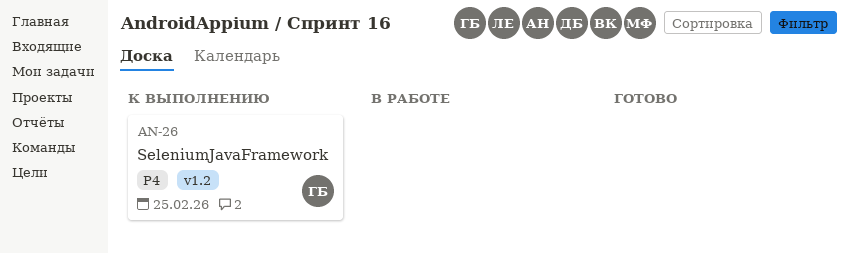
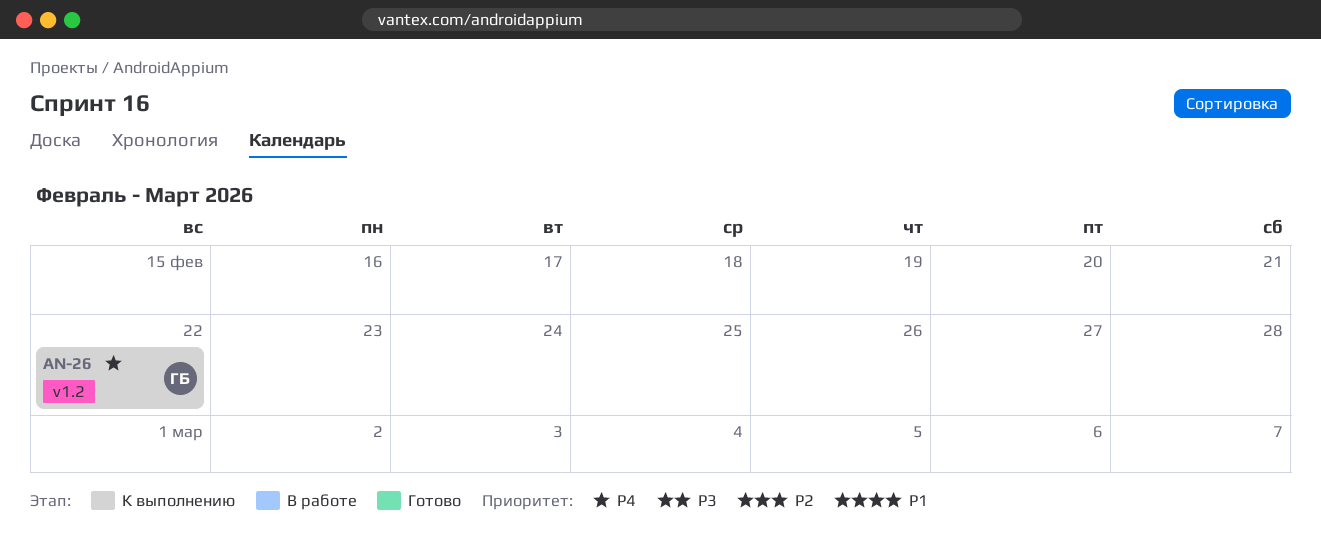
AN-26, due: Feb 25 -> Feb 22

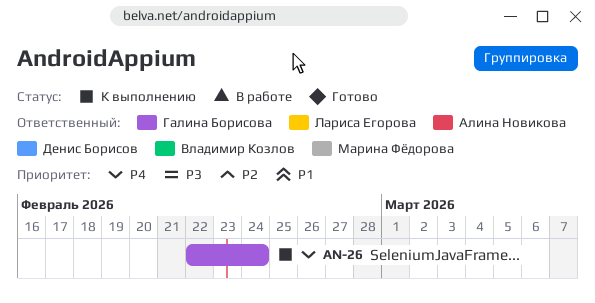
AN-26, due: Feb 22 -> Feb 24

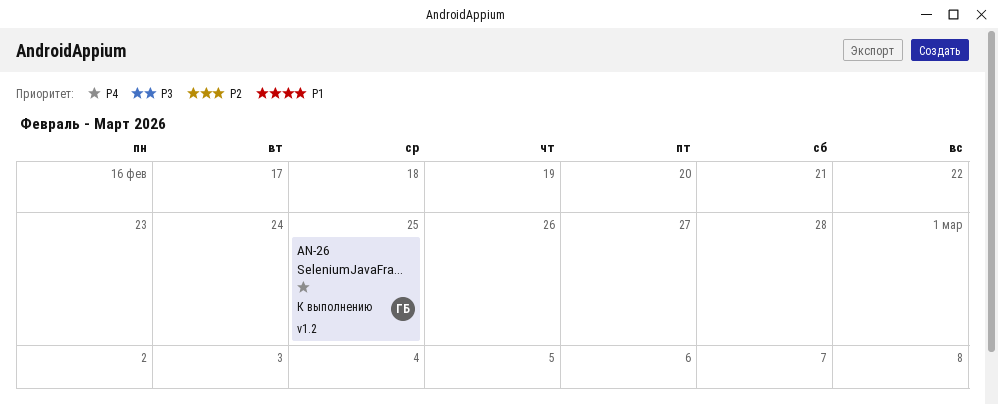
AN-26, due: Feb 24 -> Feb 25

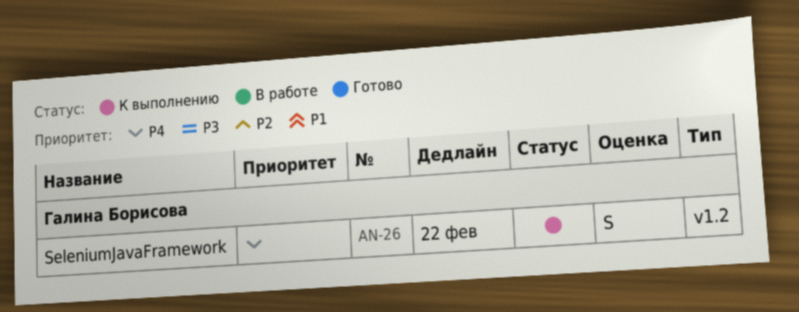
AN-26, due: Feb 25 -> Feb 22

